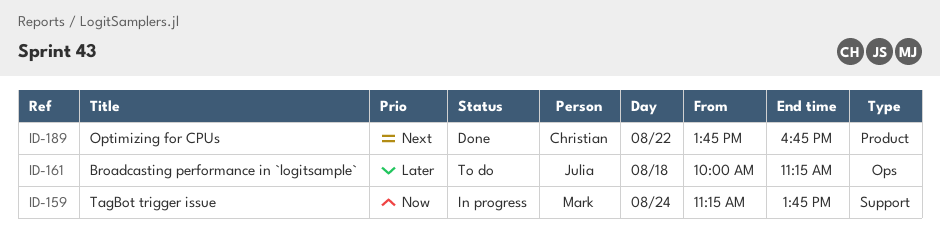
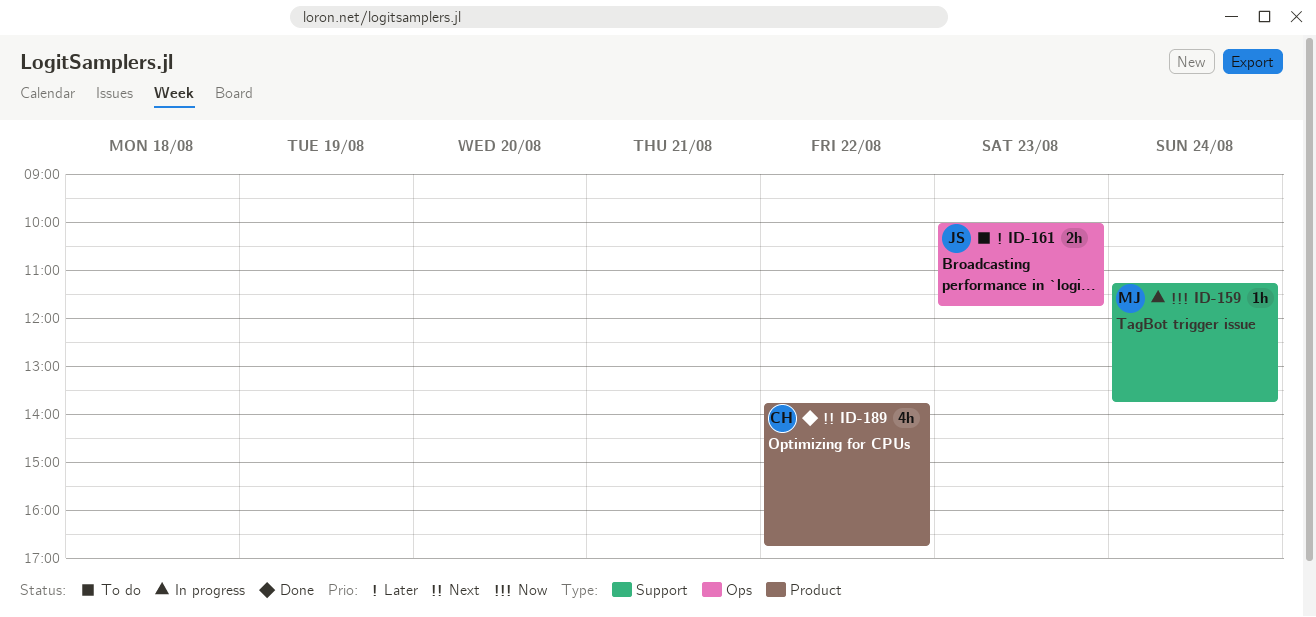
ID-161, day: Aug 18 -> Aug 23
ID-161, ends: 11:15 -> 11:45

